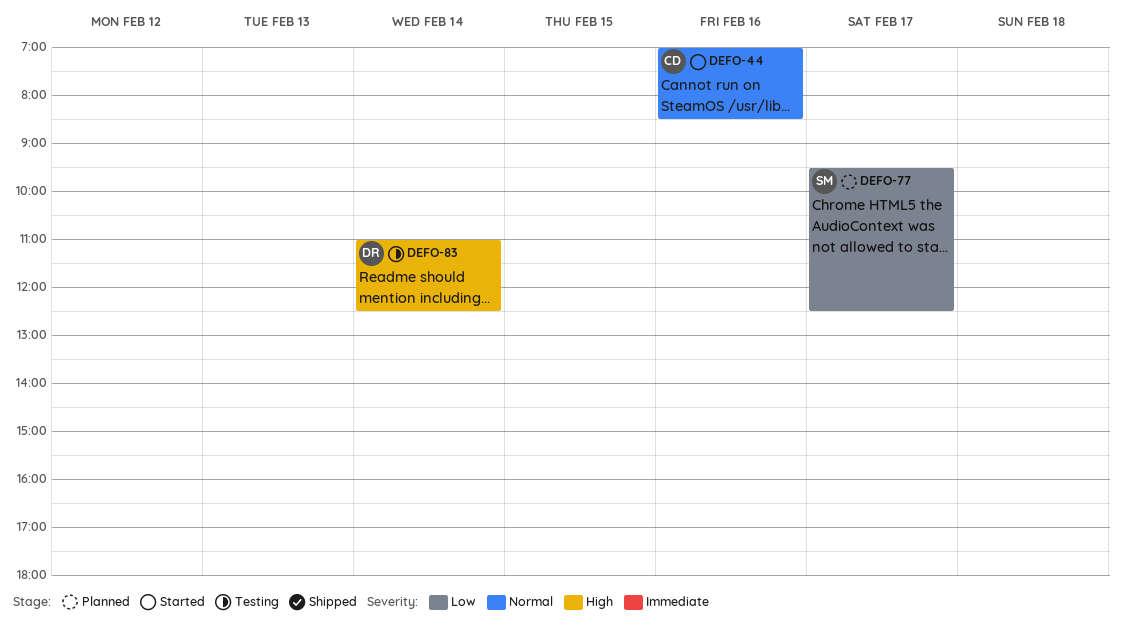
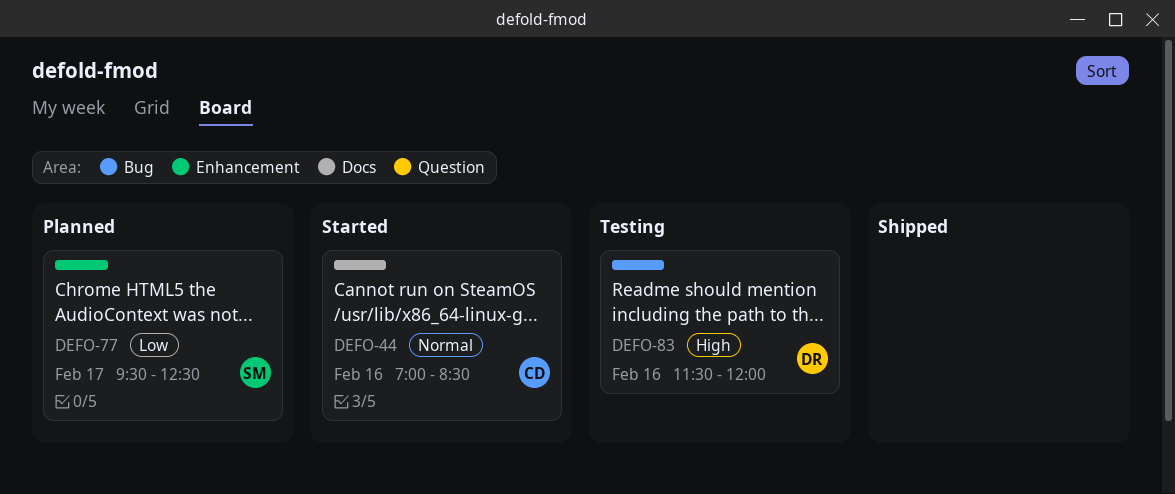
DEFO-83, day: Feb 14 -> Feb 16
DEFO-83, begins: 11:00 -> 11:30
DEFO-83, ends: 12:30 -> 12:00

